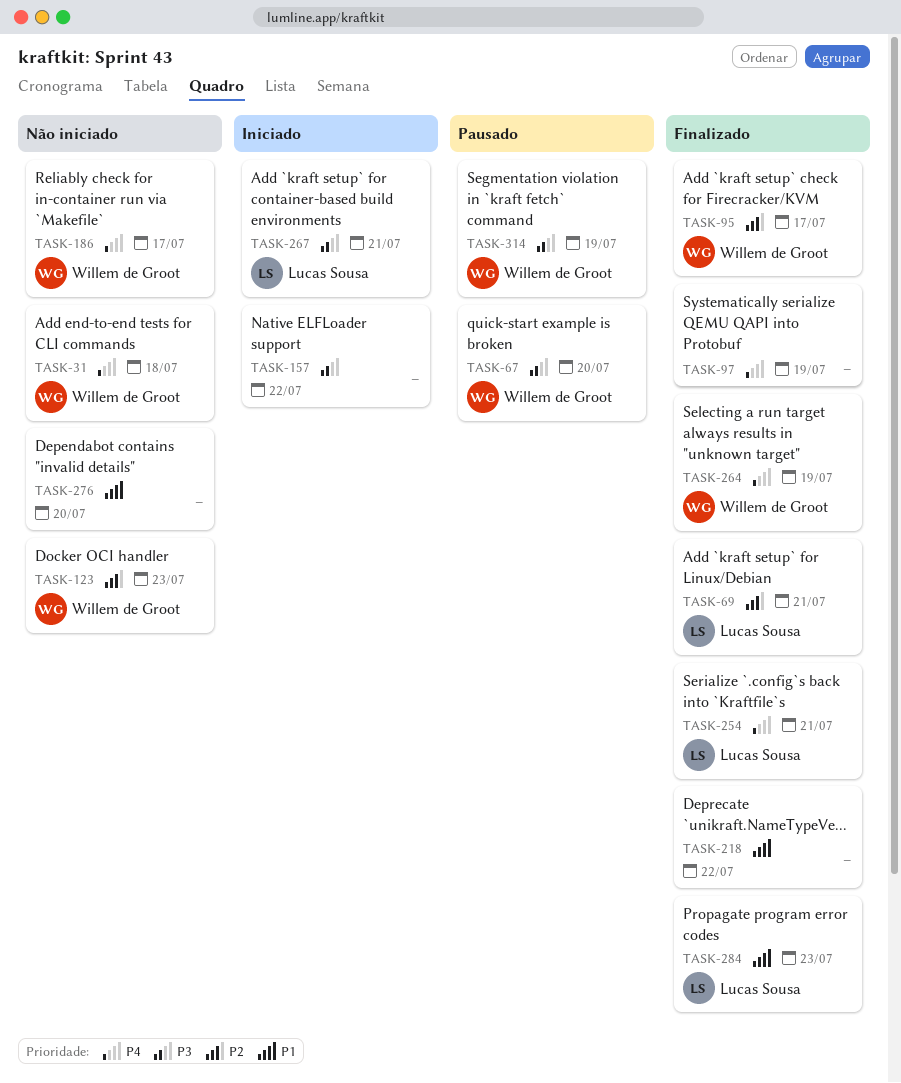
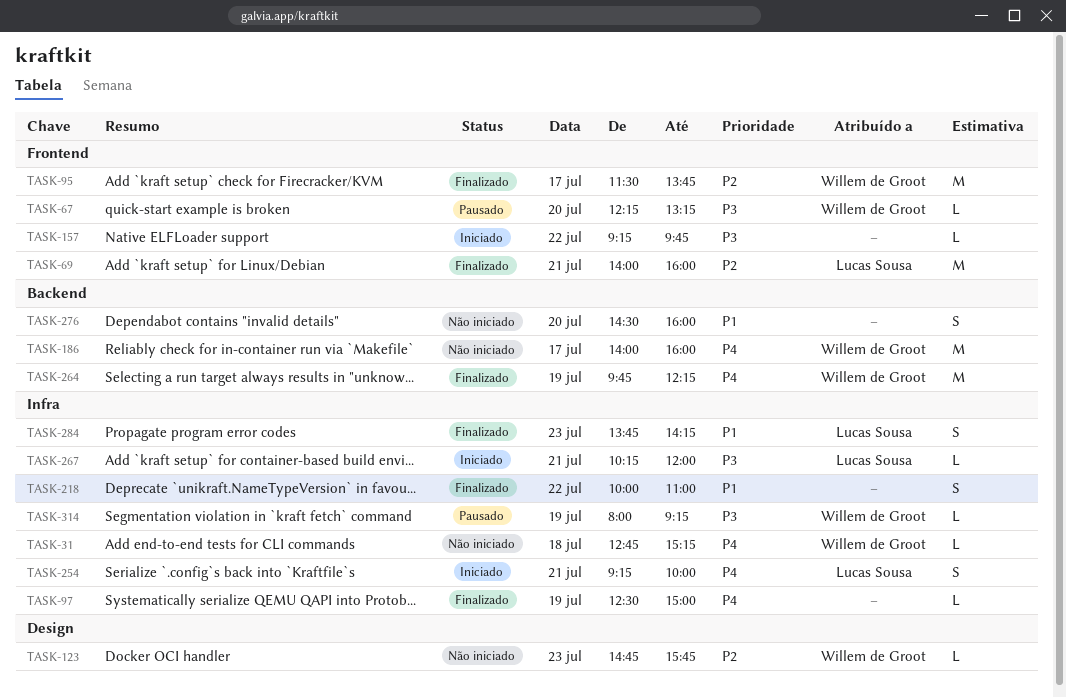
TASK-254, status: Finalizado -> Iniciado

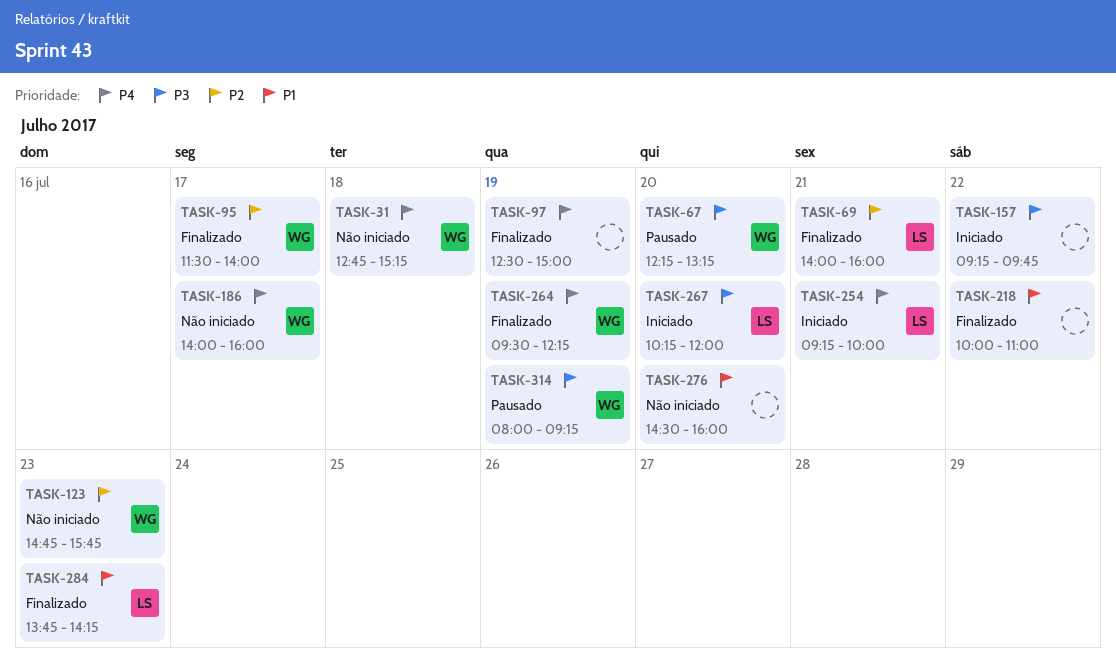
TASK-95, ends: 13:45 -> 14:00
TASK-264, begins: 09:45 -> 09:30
TASK-267, day: Jul 21 -> Jul 20

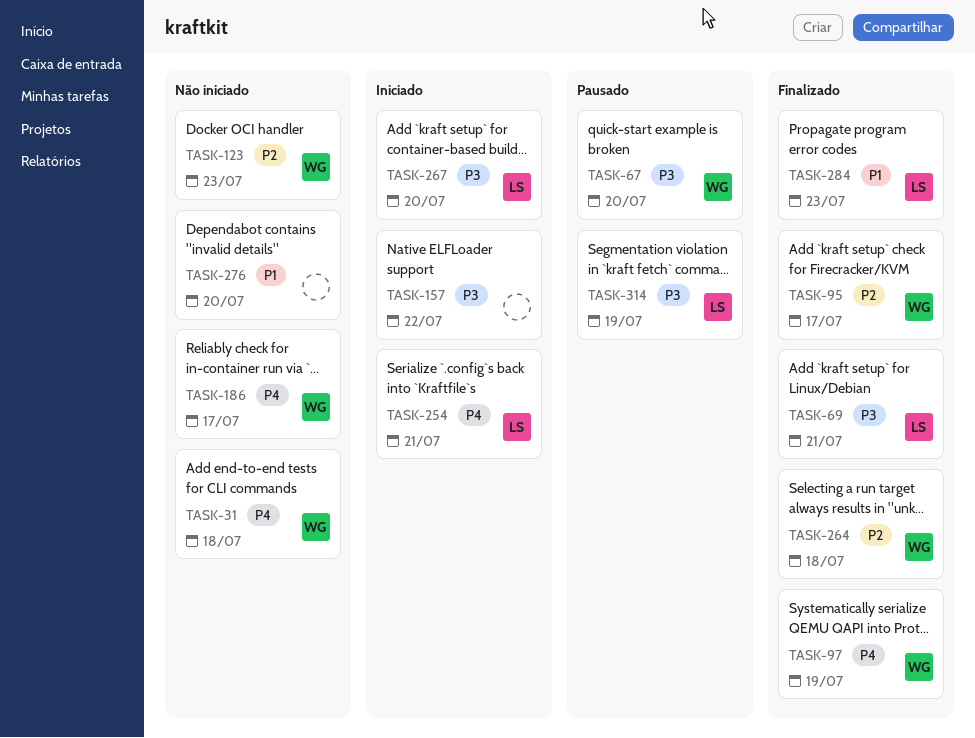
TASK-69, priority: P2 -> P3
TASK-97, owner: none -> WG
TASK-218: present -> none
TASK-264, priority: P4 -> P2
TASK-264, day: Jul 19 -> Jul 18
TASK-314, owner: WG -> LS

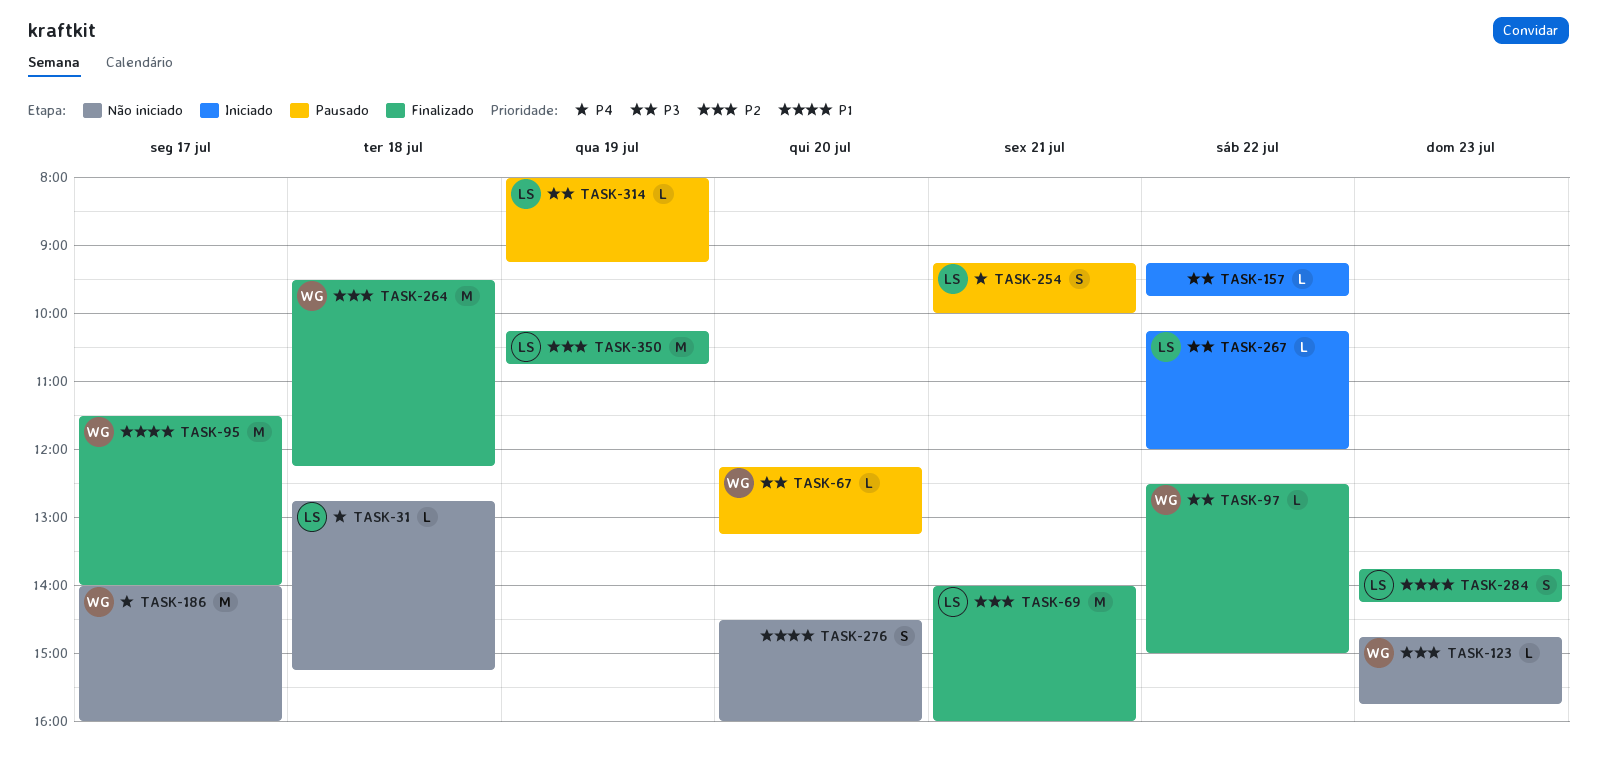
TASK-31, owner: WG -> LS
TASK-69, priority: P3 -> P2
TASK-95, priority: P2 -> P1
TASK-97, priority: P4 -> P3
TASK-97, day: Jul 19 -> Jul 22
TASK-254, status: Iniciado -> Pausado
TASK-267, day: Jul 20 -> Jul 22
TASK-350: none -> present

